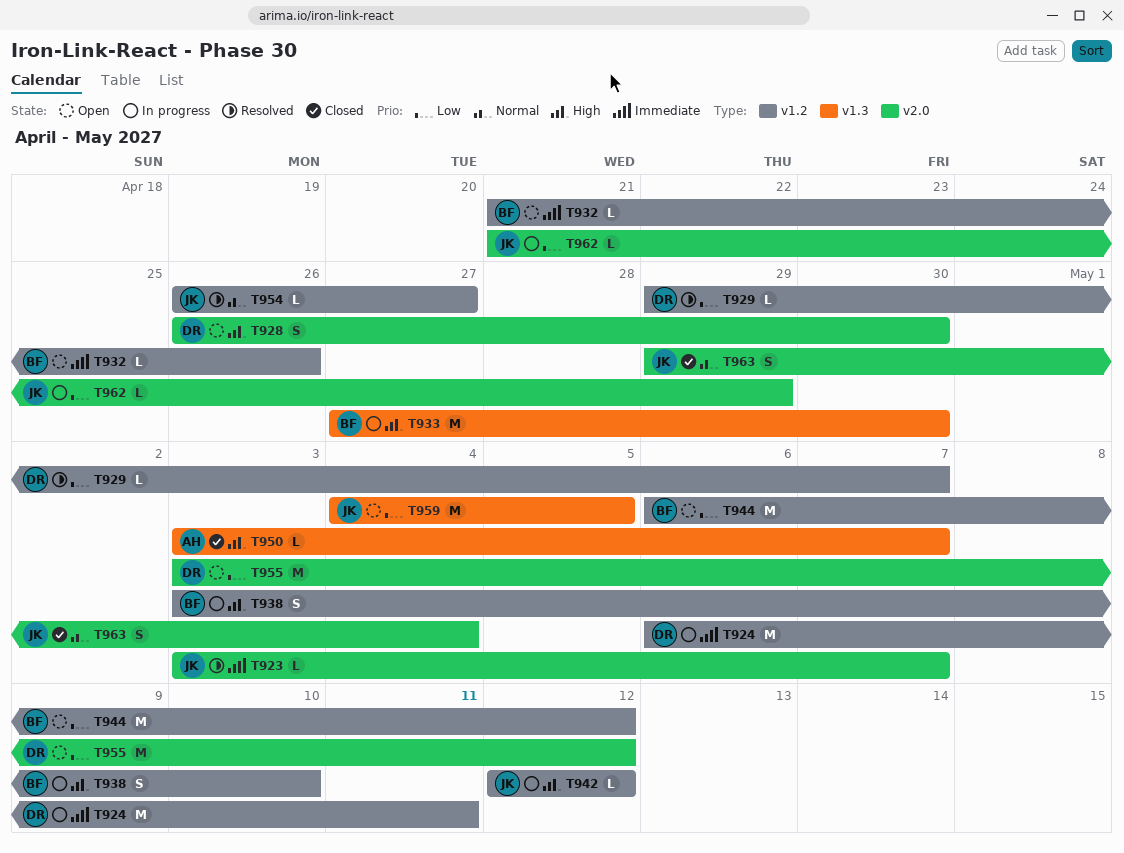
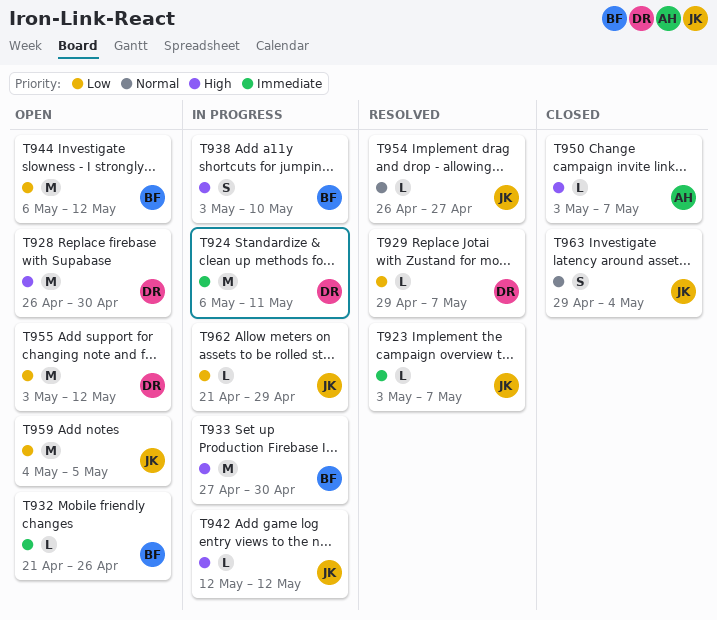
T928, estimate: S -> M

